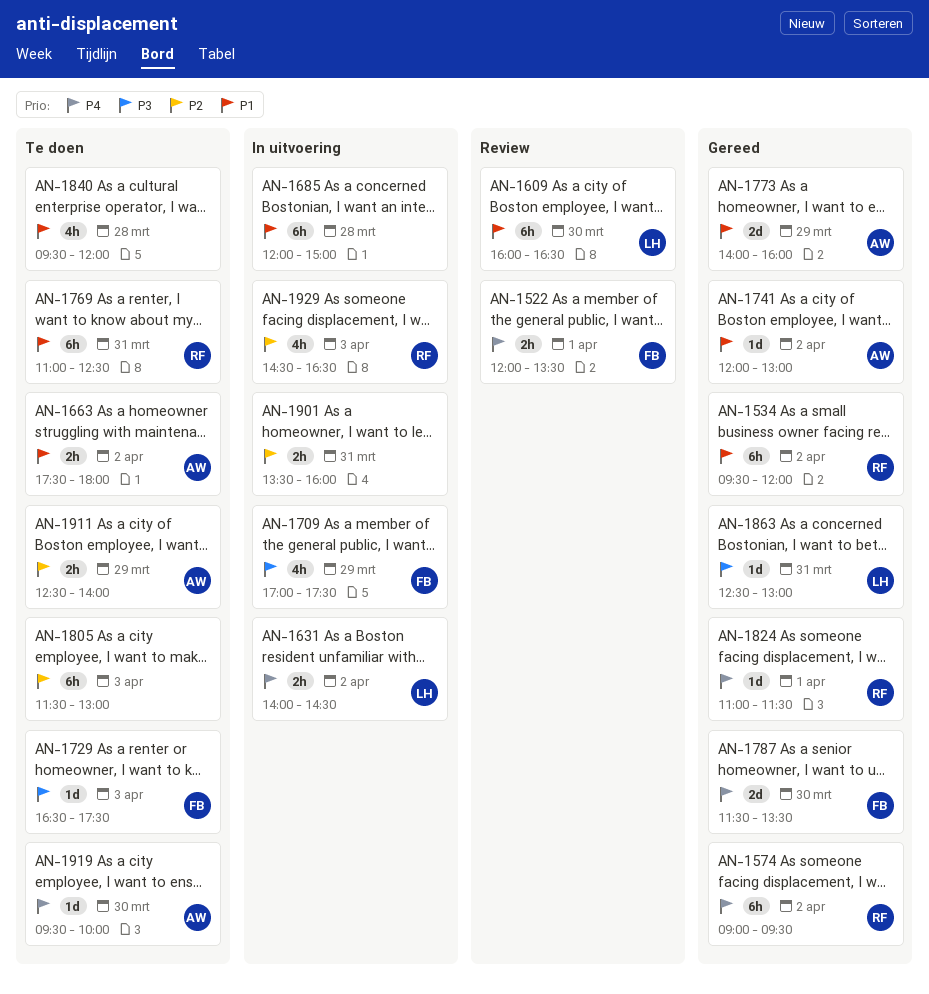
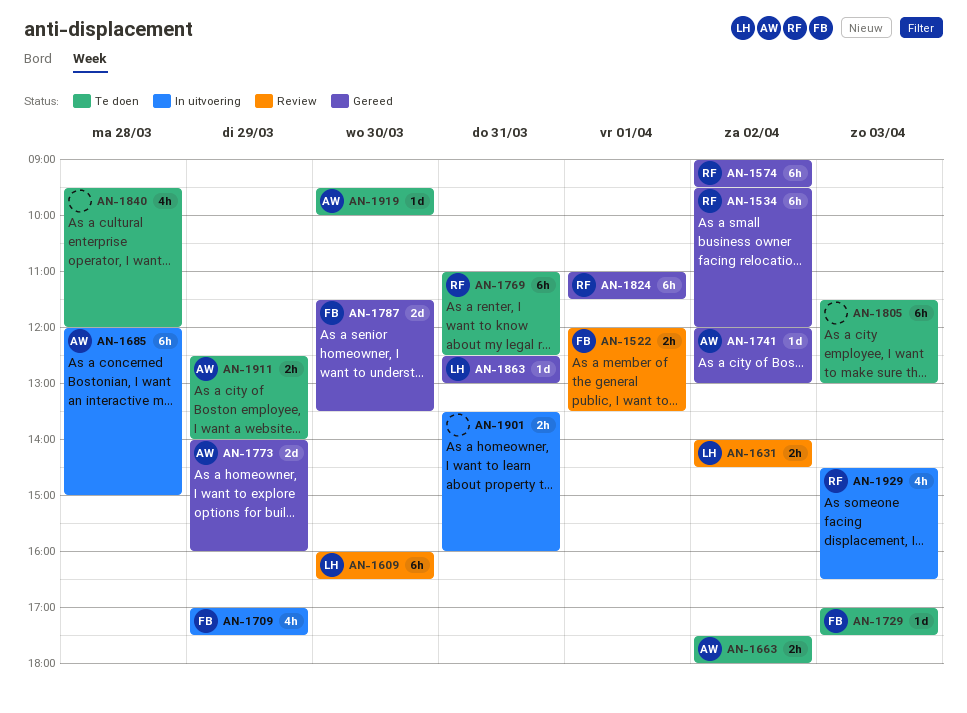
AN-1631, status: In uitvoering -> Review
AN-1685, owner: none -> AW
AN-1729, begins: 16:30 -> 17:00
AN-1824, estimate: 1d -> 6h

